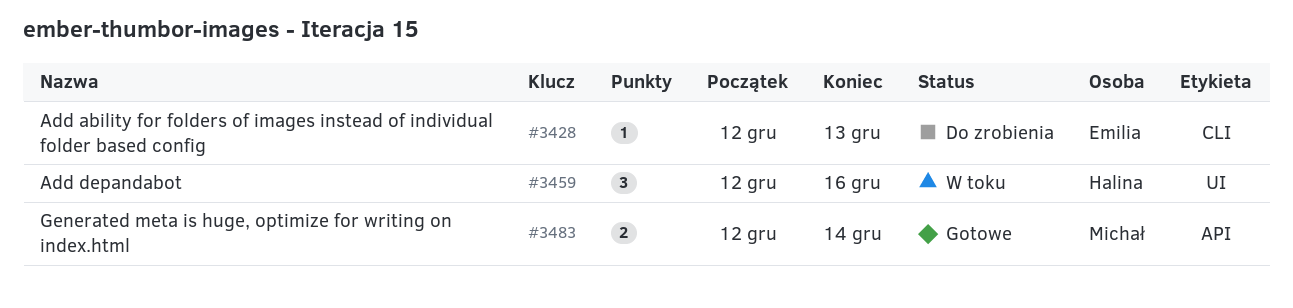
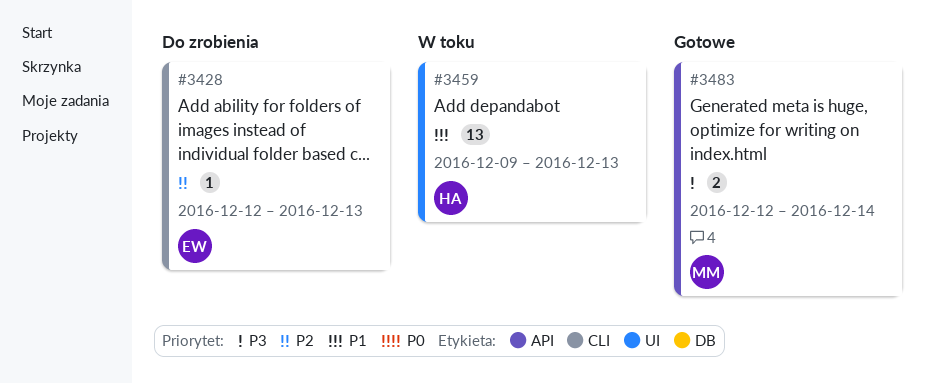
#3459, estimate: 3 -> 13
#3459, start: Dec 12 -> Dec 9
#3459, due: Dec 16 -> Dec 13

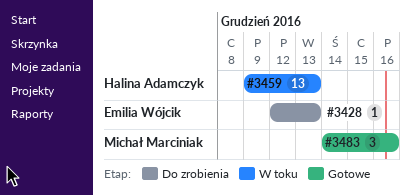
#3483, estimate: 2 -> 3
#3483, start: Dec 12 -> Dec 14
#3483, due: Dec 14 -> Dec 16

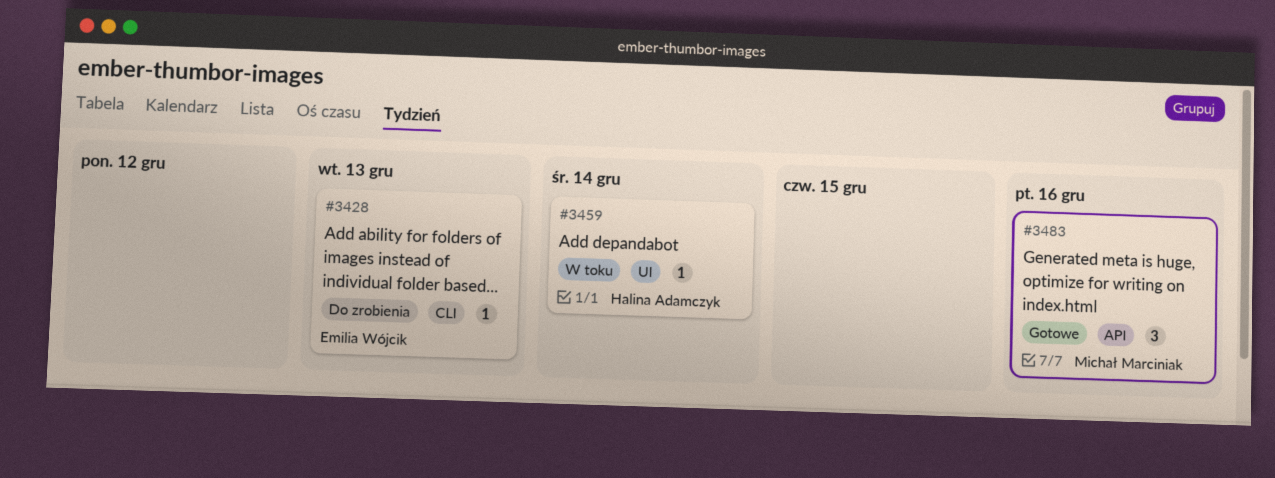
#3459, estimate: 13 -> 1
#3459, due: Dec 13 -> Dec 14

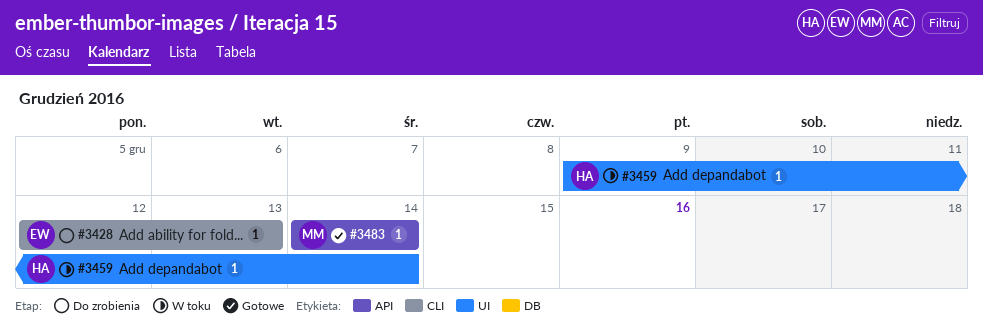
#3483, estimate: 3 -> 1
#3483, due: Dec 16 -> Dec 14

